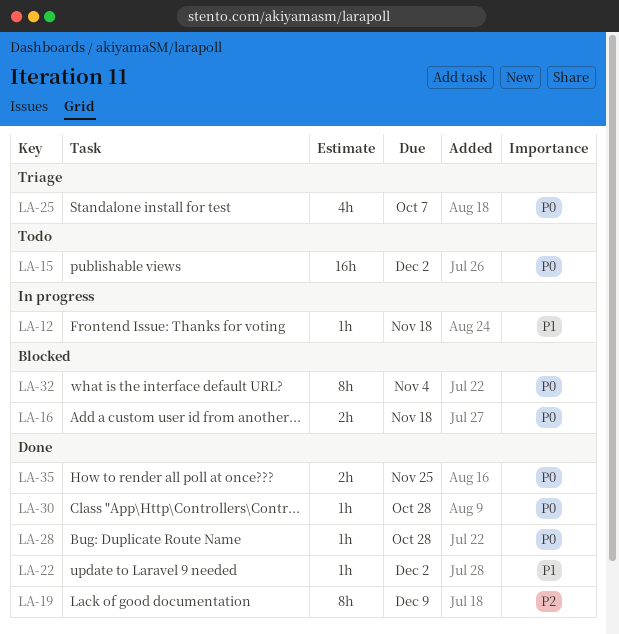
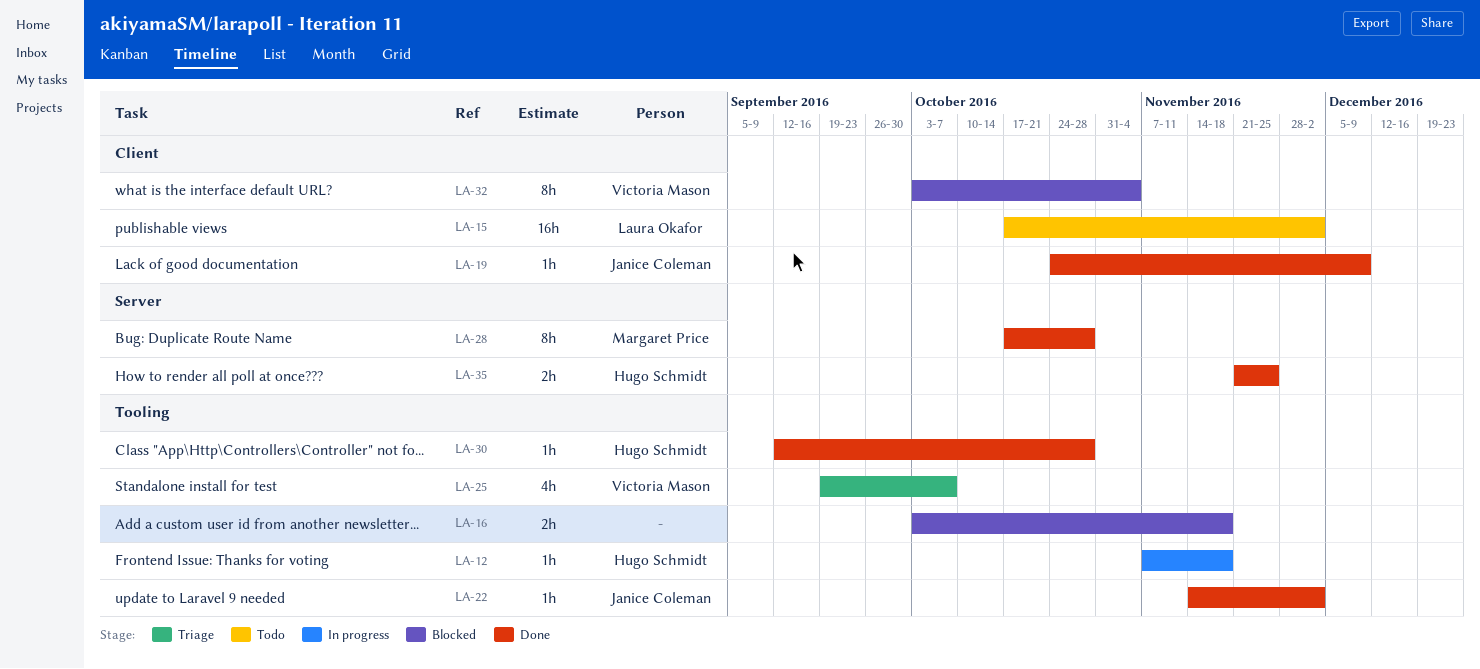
LA-19, estimate: 8h -> 1h
LA-28, estimate: 1h -> 8h

